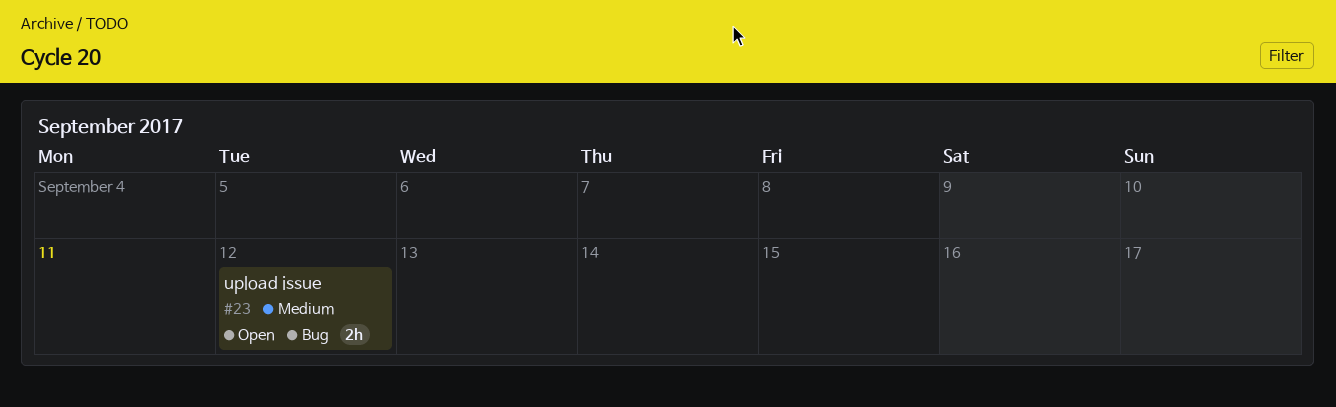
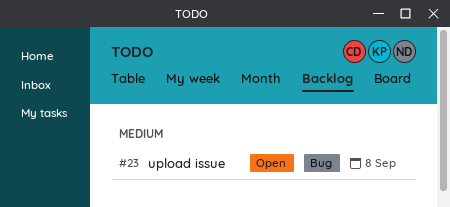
#23, due: Sep 12 -> Sep 8

